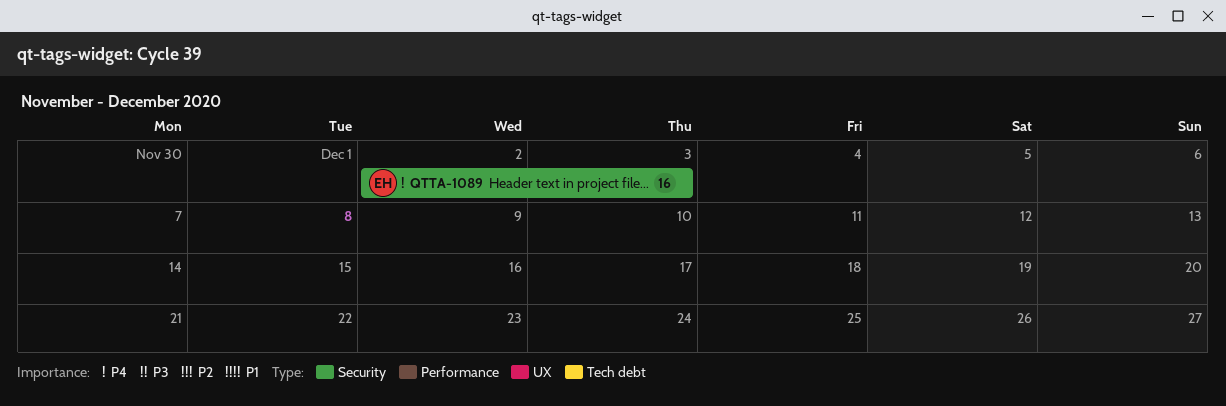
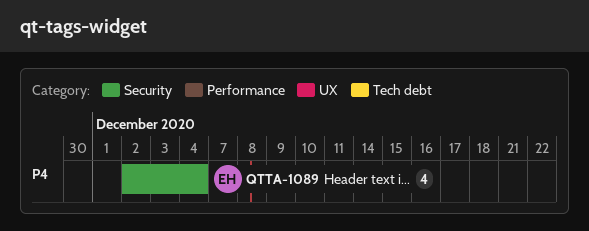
QTTA-1089, estimate: 16 -> 4
QTTA-1089, due: Dec 3 -> Dec 4

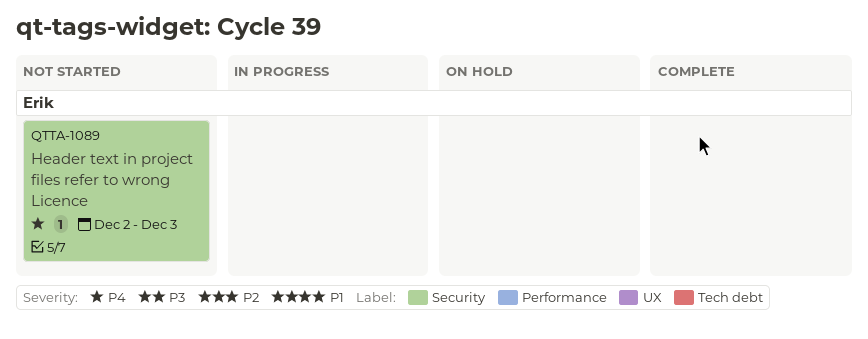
QTTA-1089, estimate: 4 -> 1
QTTA-1089, due: Dec 4 -> Dec 3

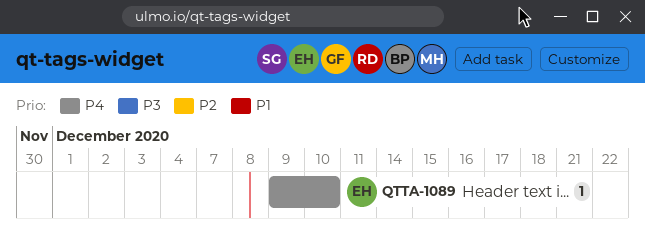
QTTA-1089, start: Dec 2 -> Dec 9
QTTA-1089, due: Dec 3 -> Dec 10

